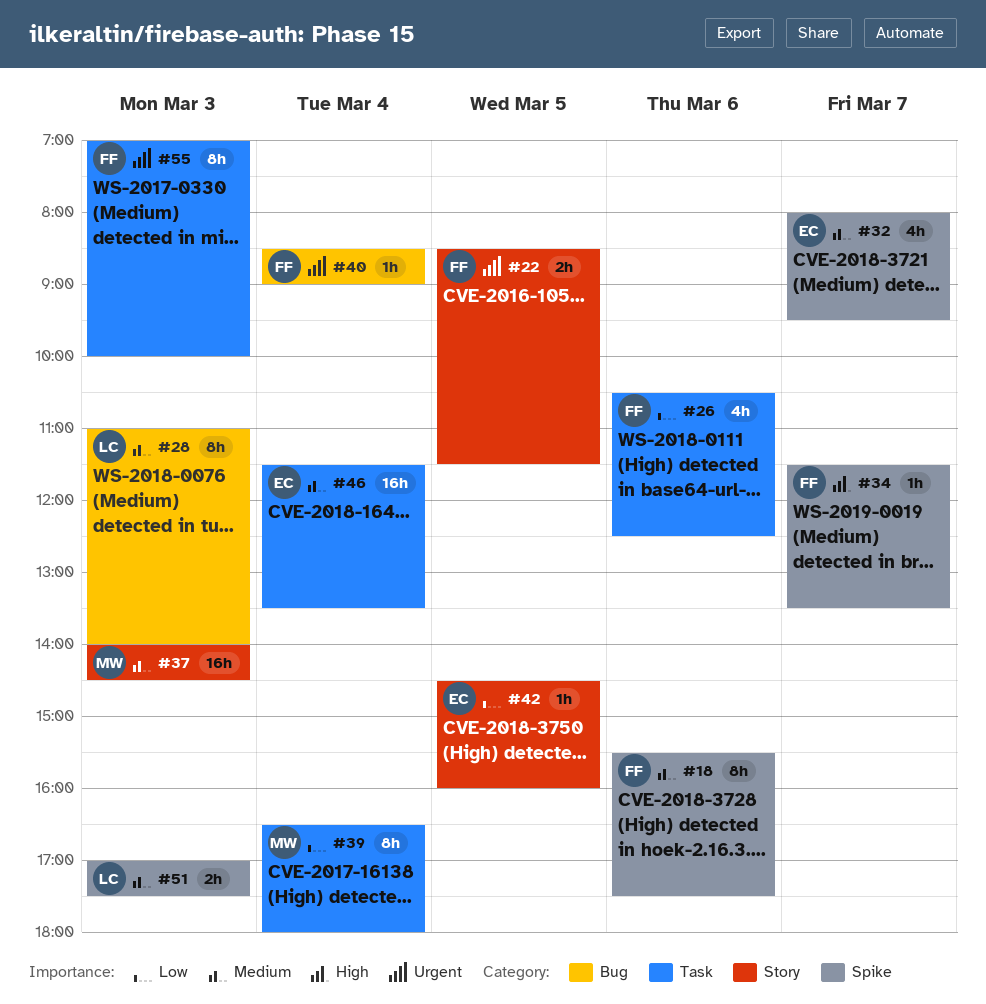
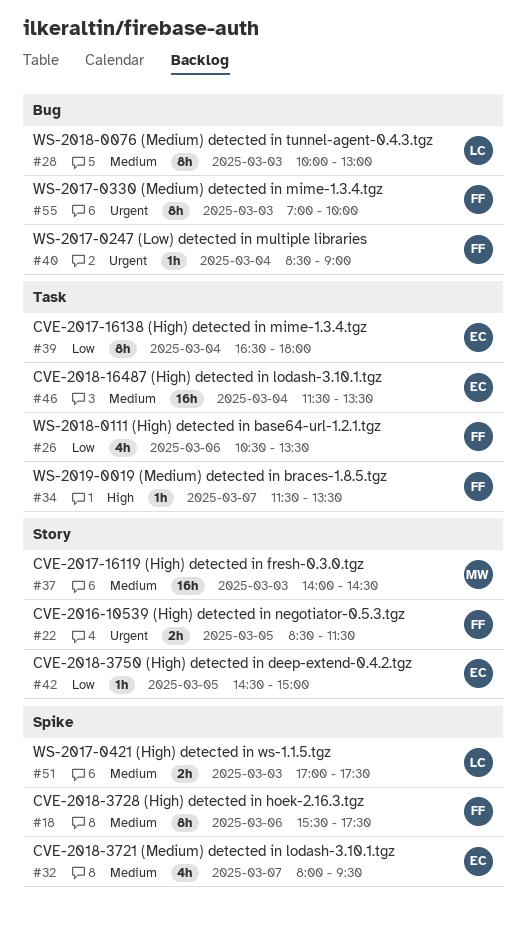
#26, ends: 12:30 -> 13:30
#28, begins: 11:00 -> 10:00
#28, ends: 14:00 -> 13:00
#34, label: Spike -> Task
#39, owner: MW -> EC
#42, ends: 16:00 -> 15:00
#55, label: Task -> Bug

